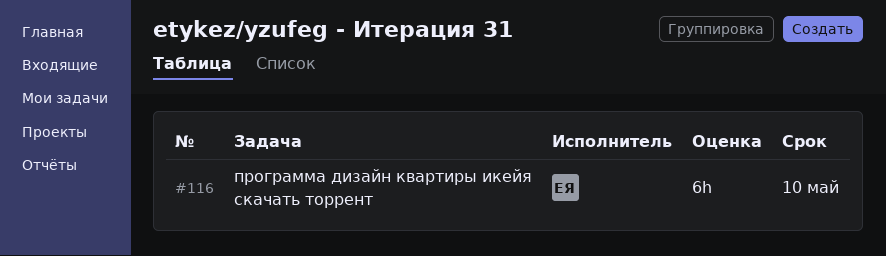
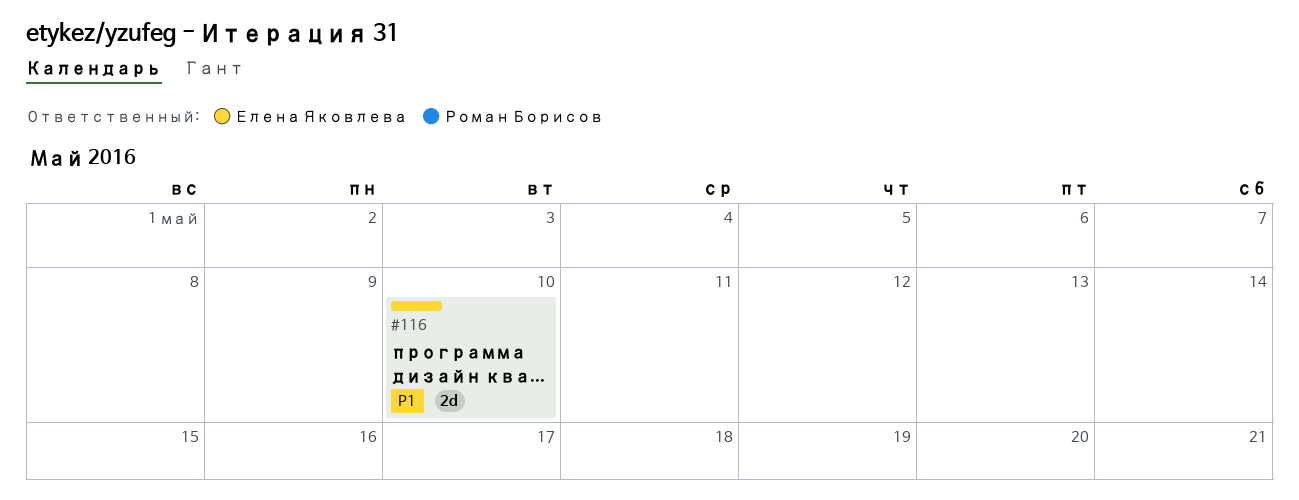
#116, estimate: 6h -> 2d

